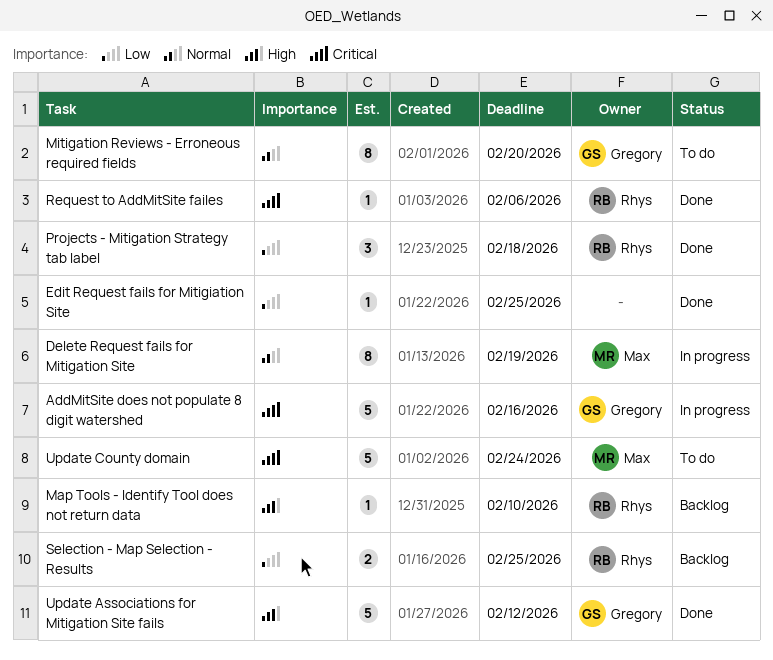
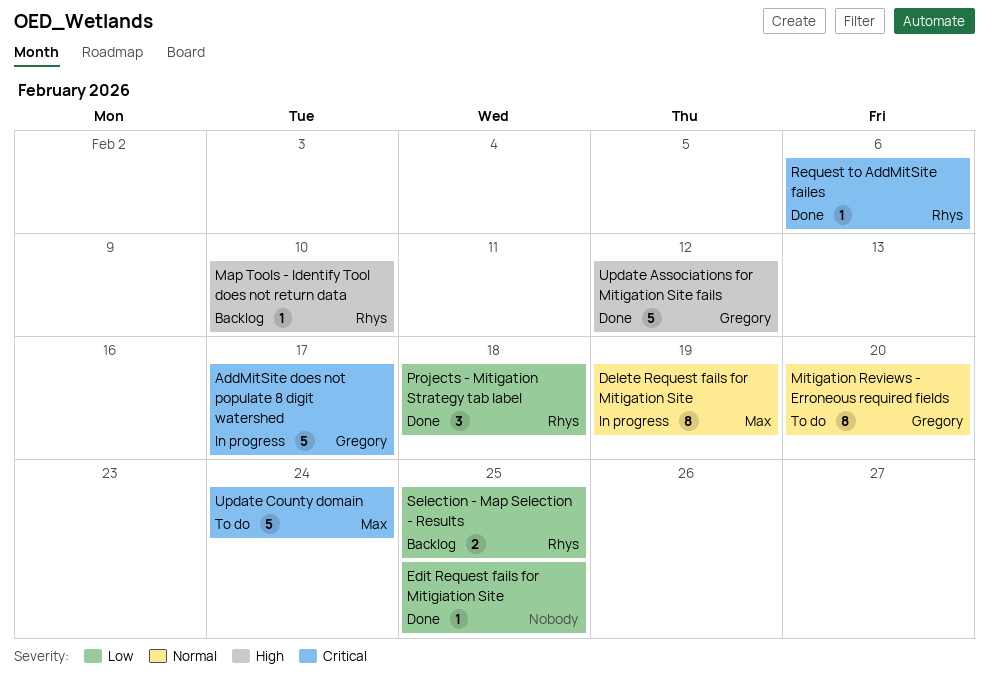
AddMitSite does not populate 8 digit watershed, due: Feb 16 -> Feb 17

